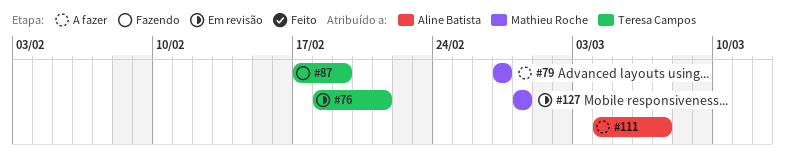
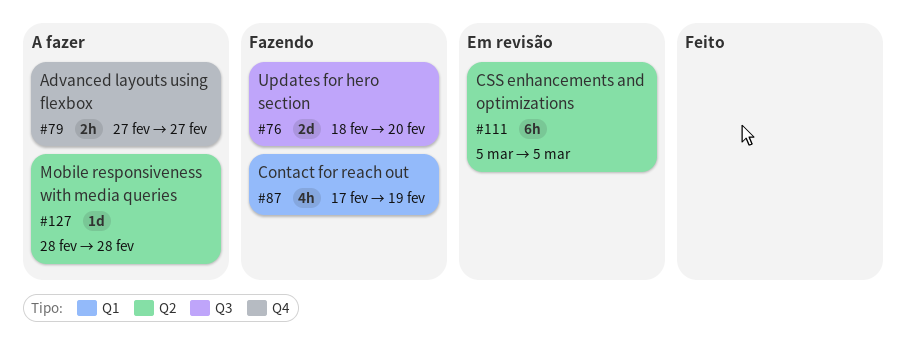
#76, status: Em revisão -> Fazendo
#76, due: Feb 21 -> Feb 20
#111, status: A fazer -> Em revisão
#111, start: Mar 4 -> Mar 5
#111, due: Mar 7 -> Mar 5
#127, status: Em revisão -> A fazer

